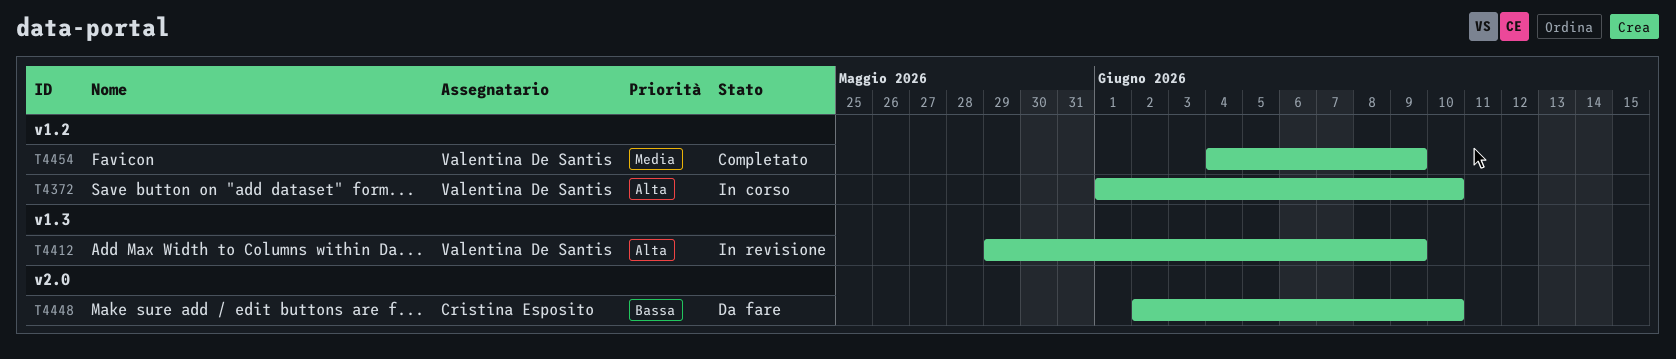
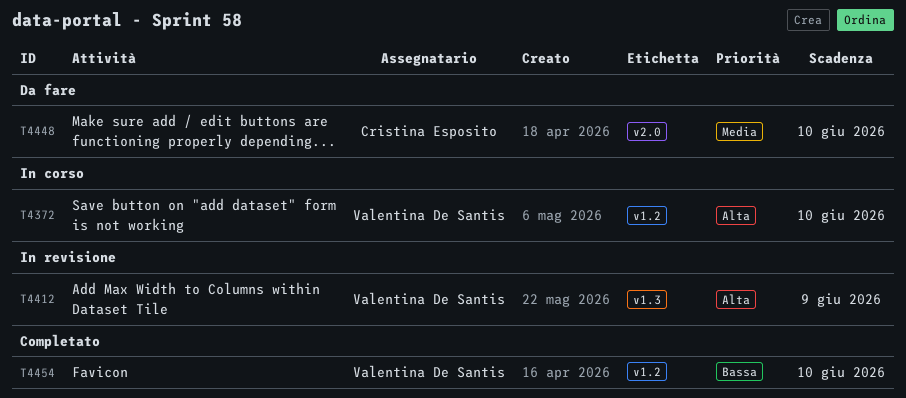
T4448, priority: Bassa -> Media
T4454, priority: Media -> Bassa
T4454, due: Jun 9 -> Jun 10

